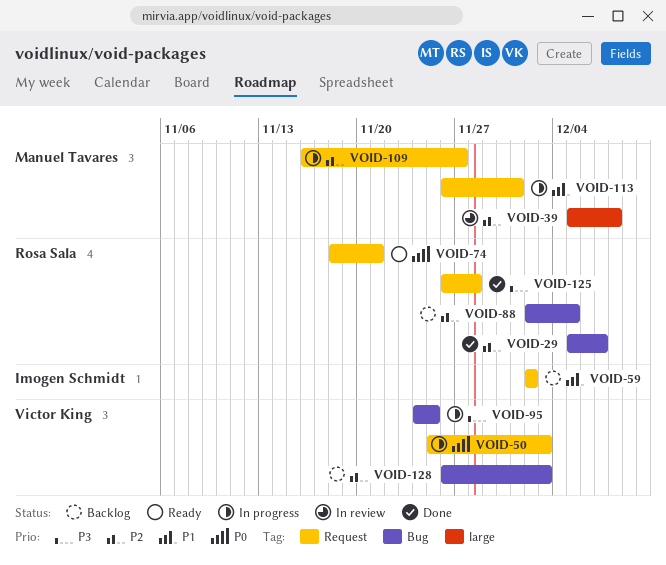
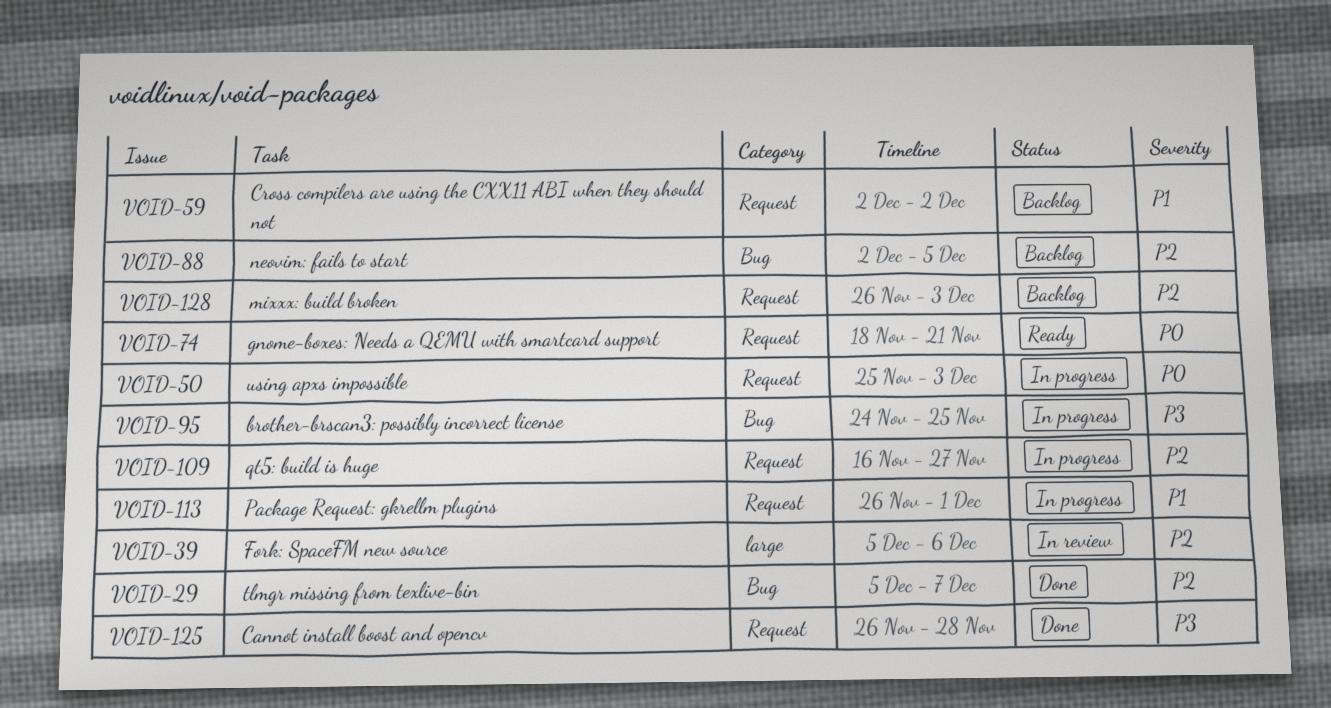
VOID-39, due: Dec 8 -> Dec 6
VOID-128, label: Bug -> Request

